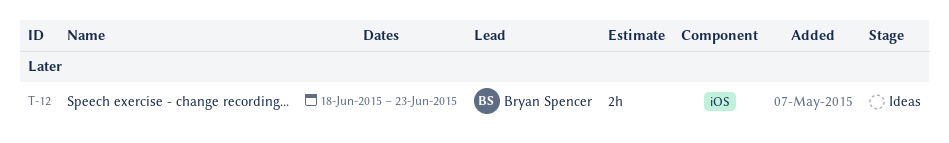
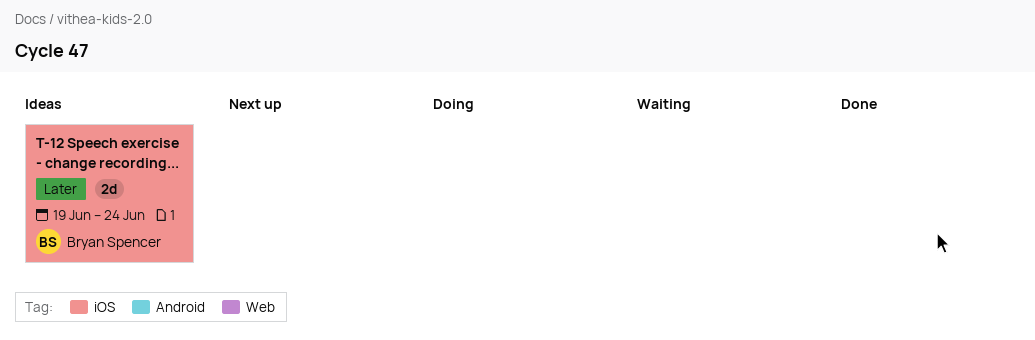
T-12, estimate: 2h -> 2d
T-12, start: Jun 18 -> Jun 19
T-12, due: Jun 23 -> Jun 24

